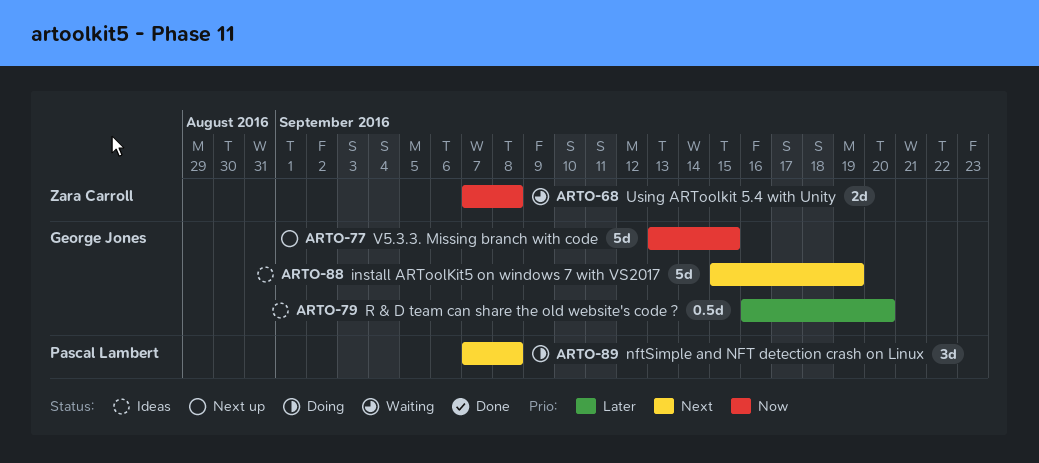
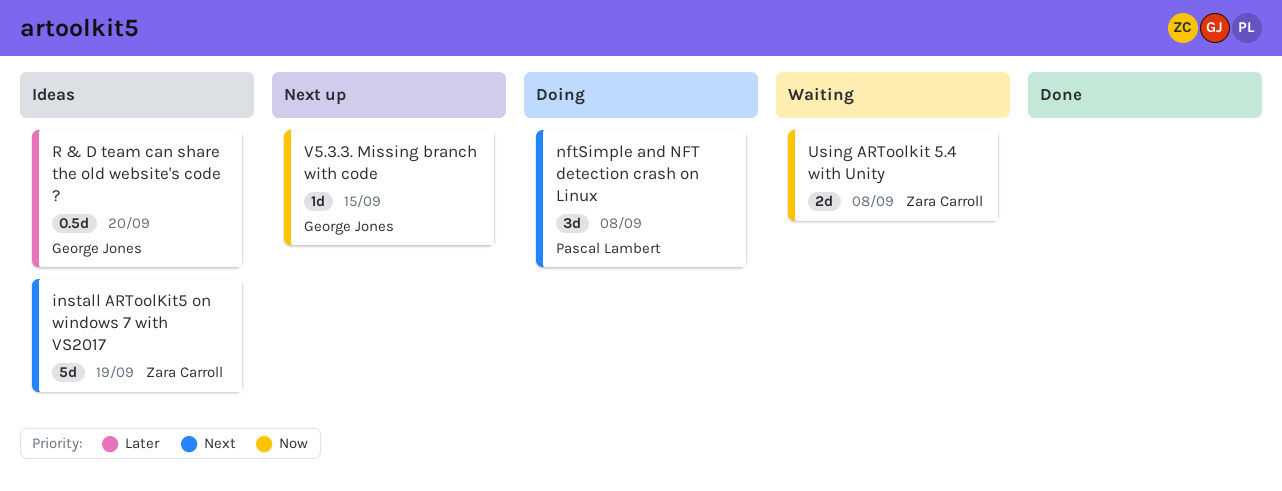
install ARToolKit5 on windows 7 with VS2017, owner: George Jones -> Zara Carroll
V5.3.3. Missing branch with code, estimate: 5d -> 1d

